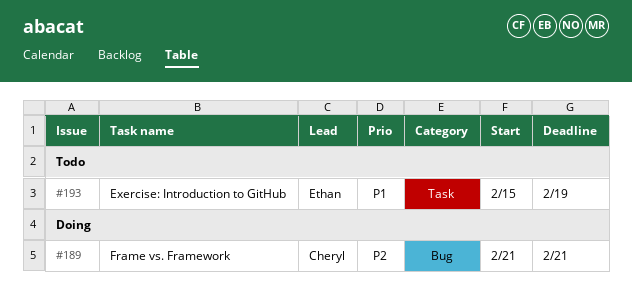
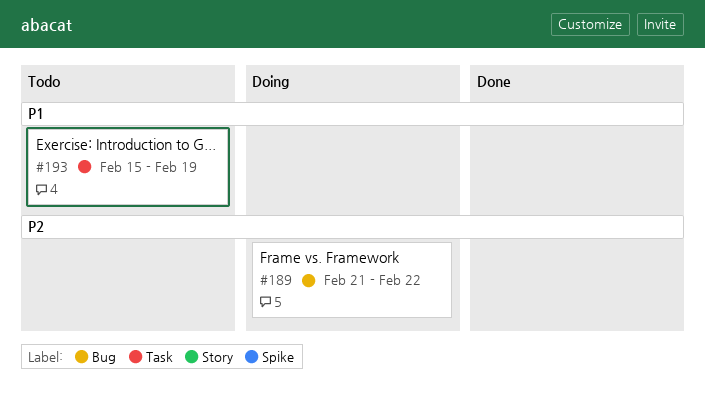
#189, due: Feb 21 -> Feb 22

